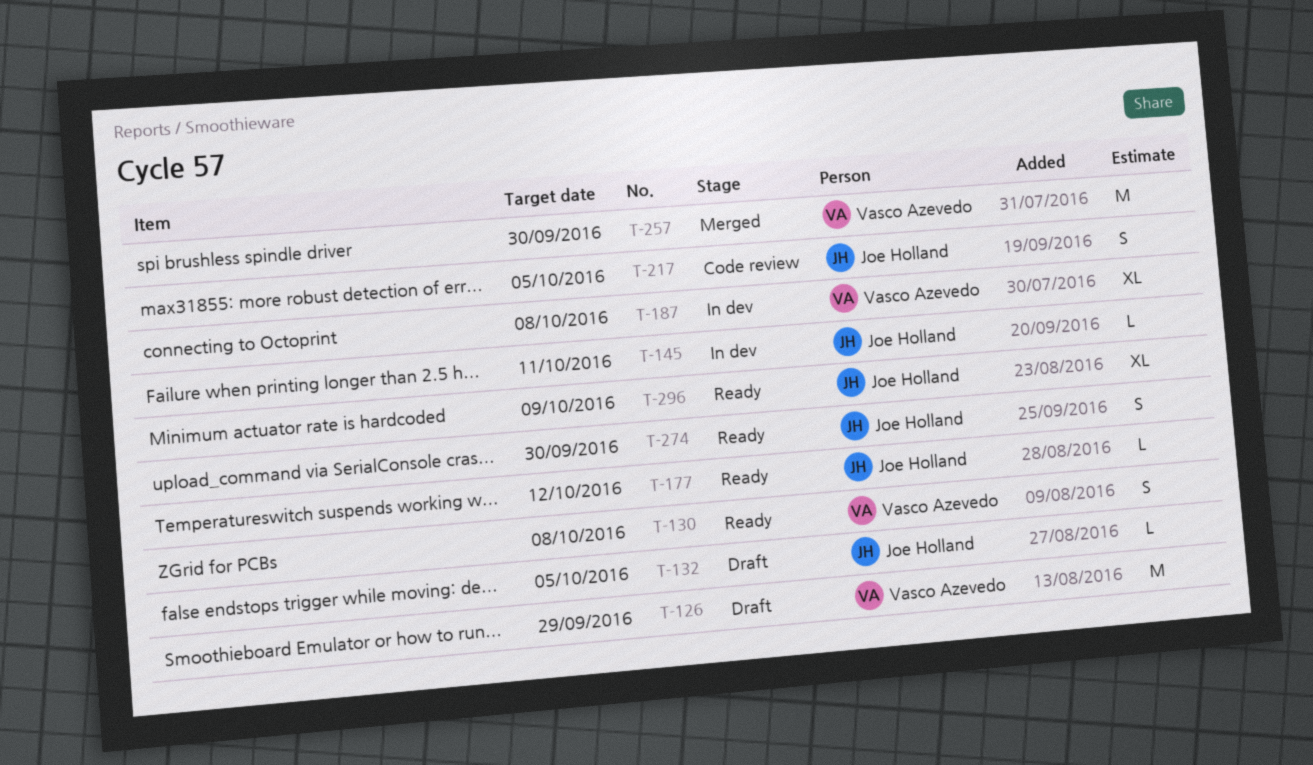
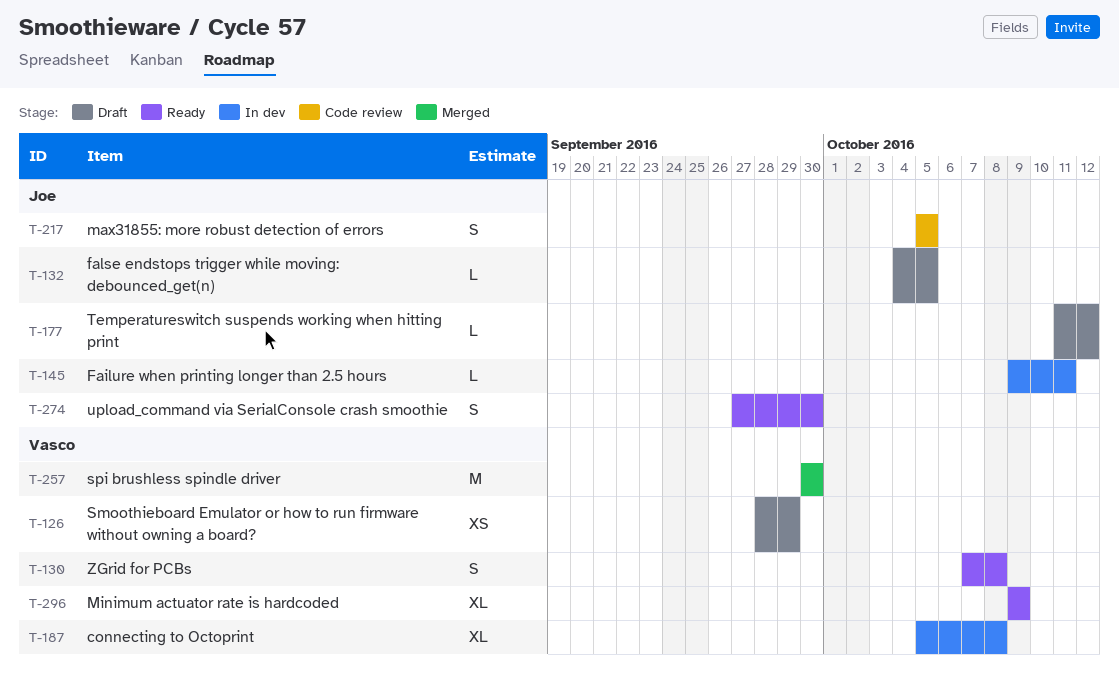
T-126, estimate: M -> XS
T-177, status: Ready -> Draft
T-296, owner: Joe Holland -> Vasco Azevedo

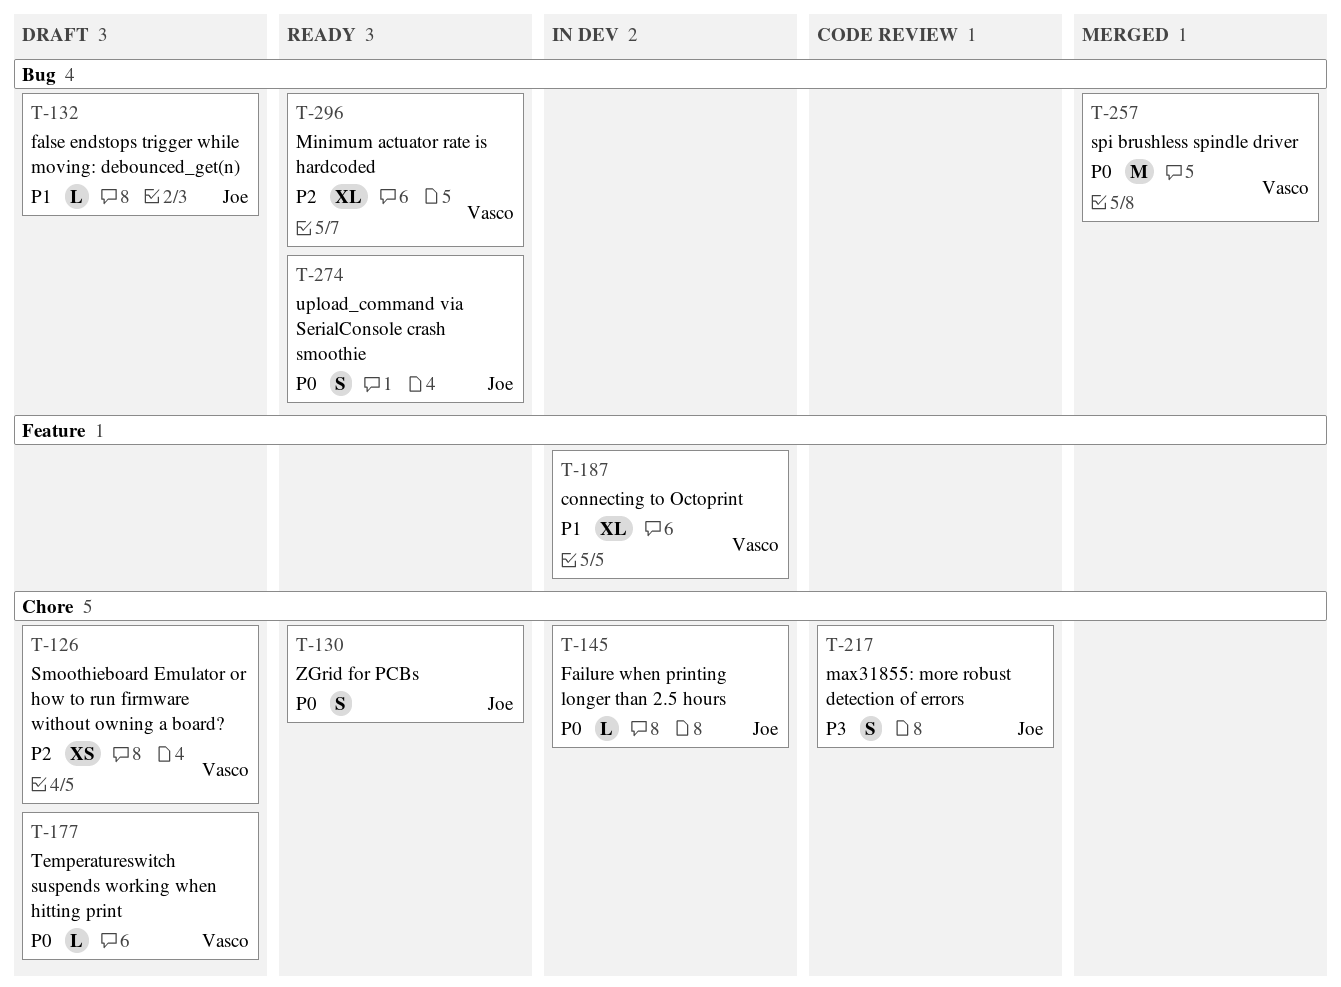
T-130, owner: Vasco -> Joe
T-177, owner: Joe -> Vasco

